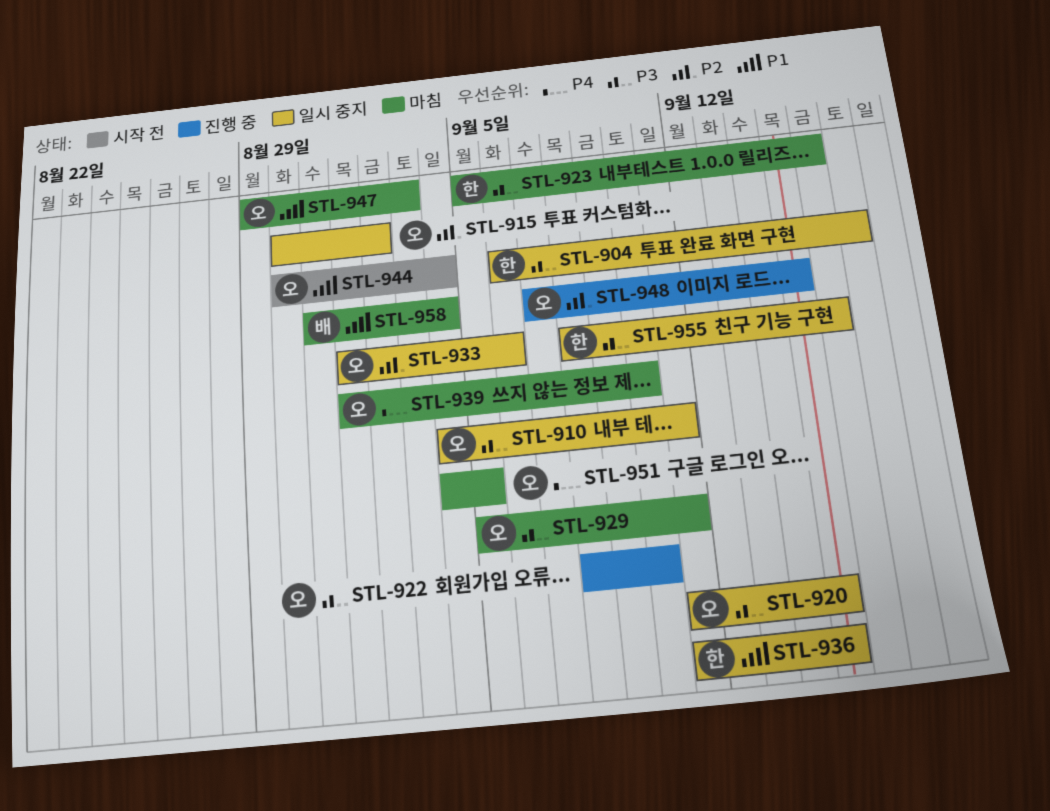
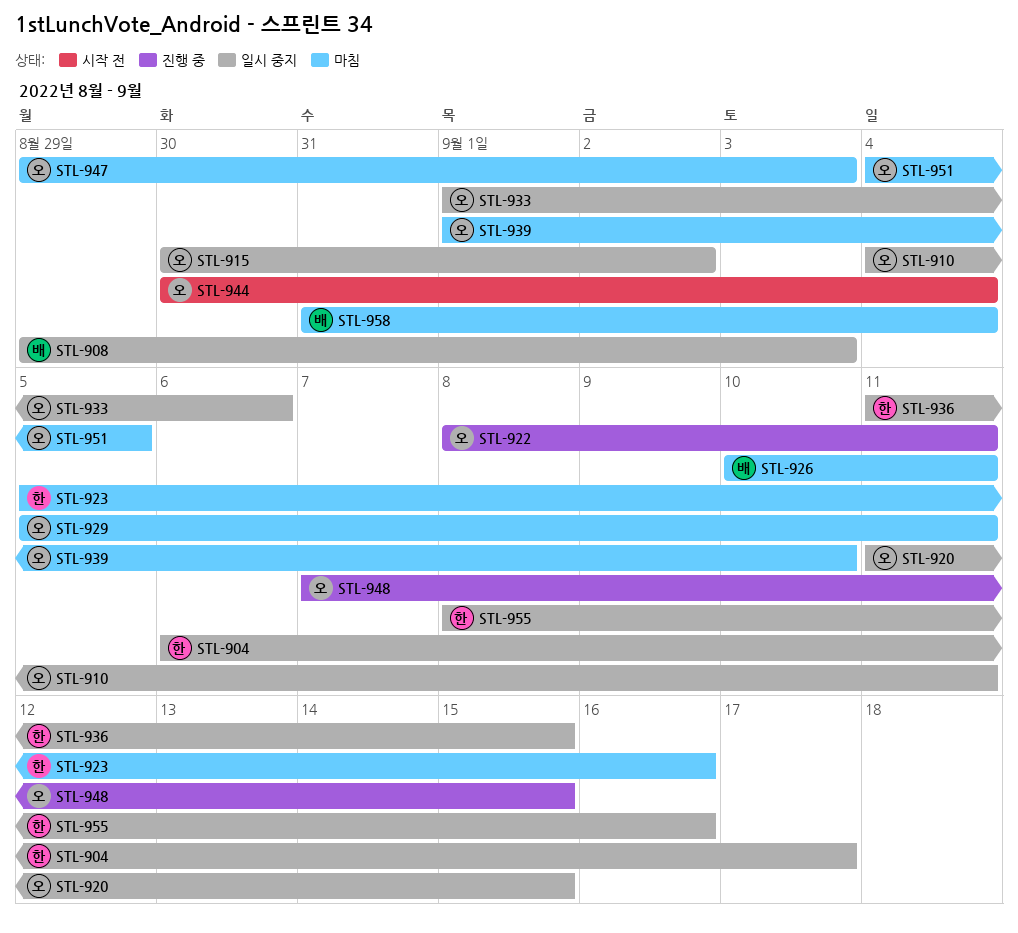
STL-908: none -> present
STL-922, due: Sep 10 -> Sep 11
STL-926: none -> present

